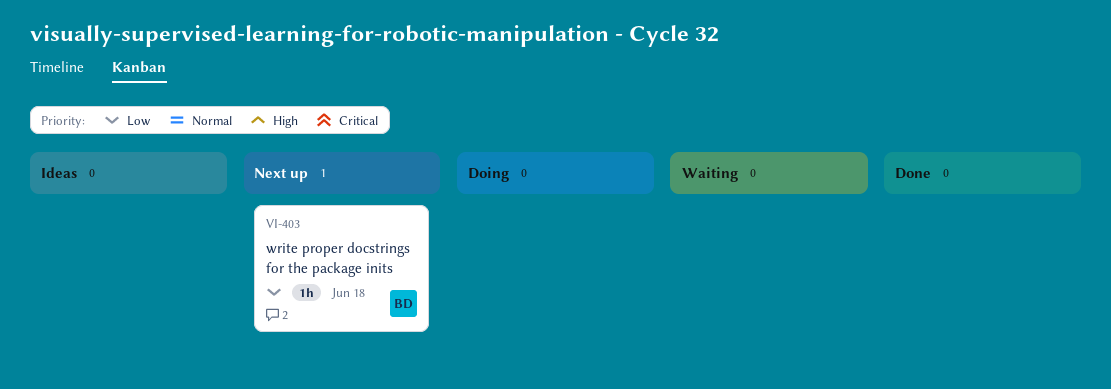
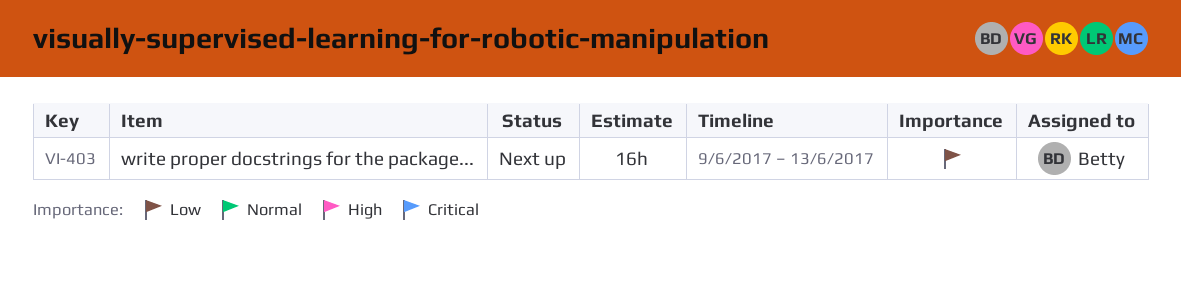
VI-403, estimate: 1h -> 16h
VI-403, due: Jun 18 -> Jun 13

